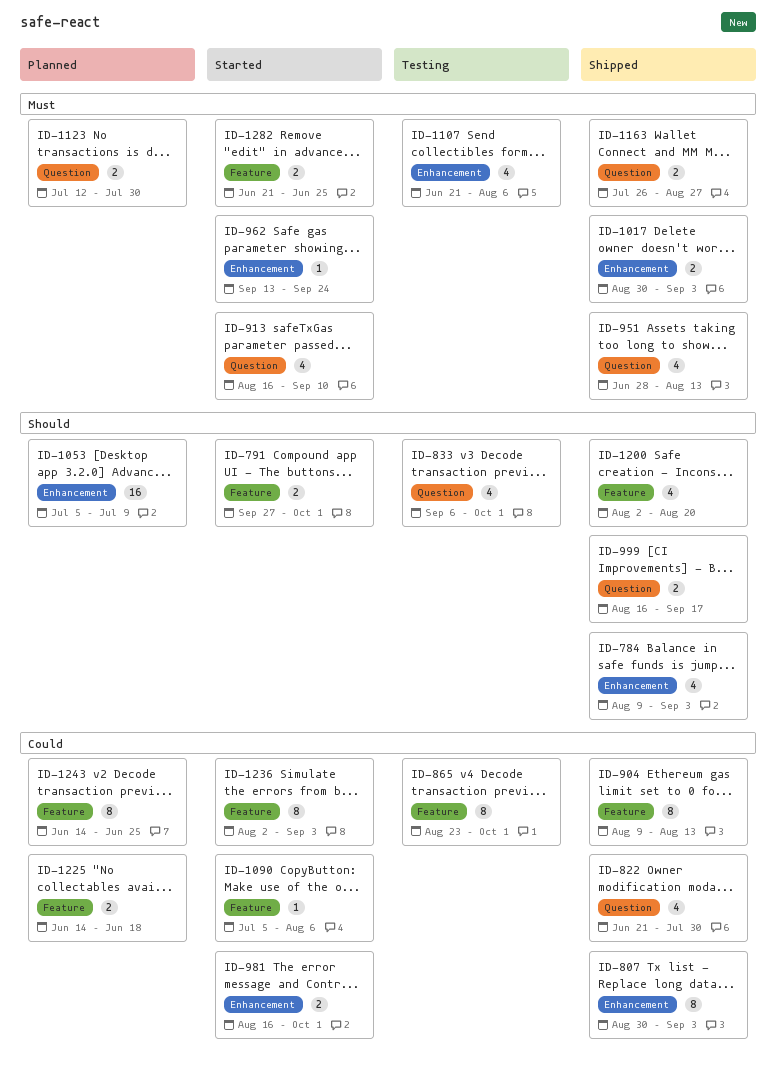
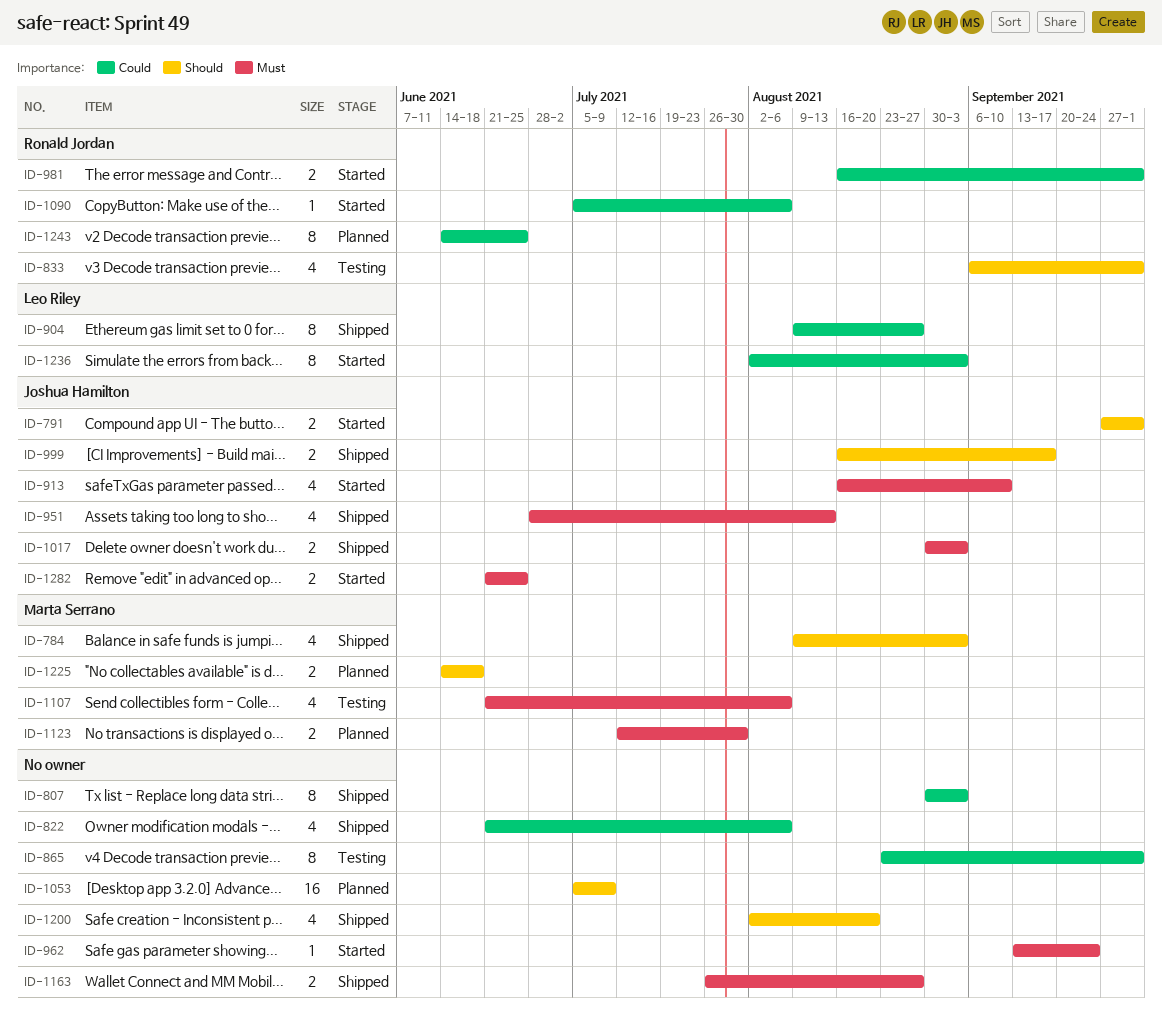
ID-822, due: Jul 30 -> Aug 6
ID-904, due: Aug 13 -> Aug 27
ID-1225, priority: Could -> Should

